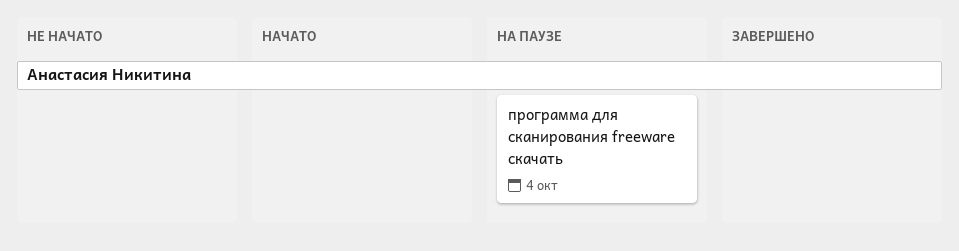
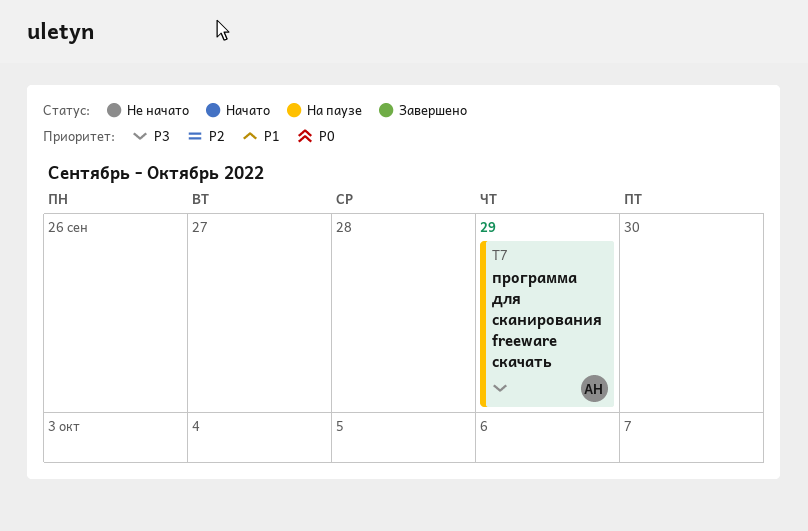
программа для сканирования freeware скачать, due: Oct 4 -> Sep 29

